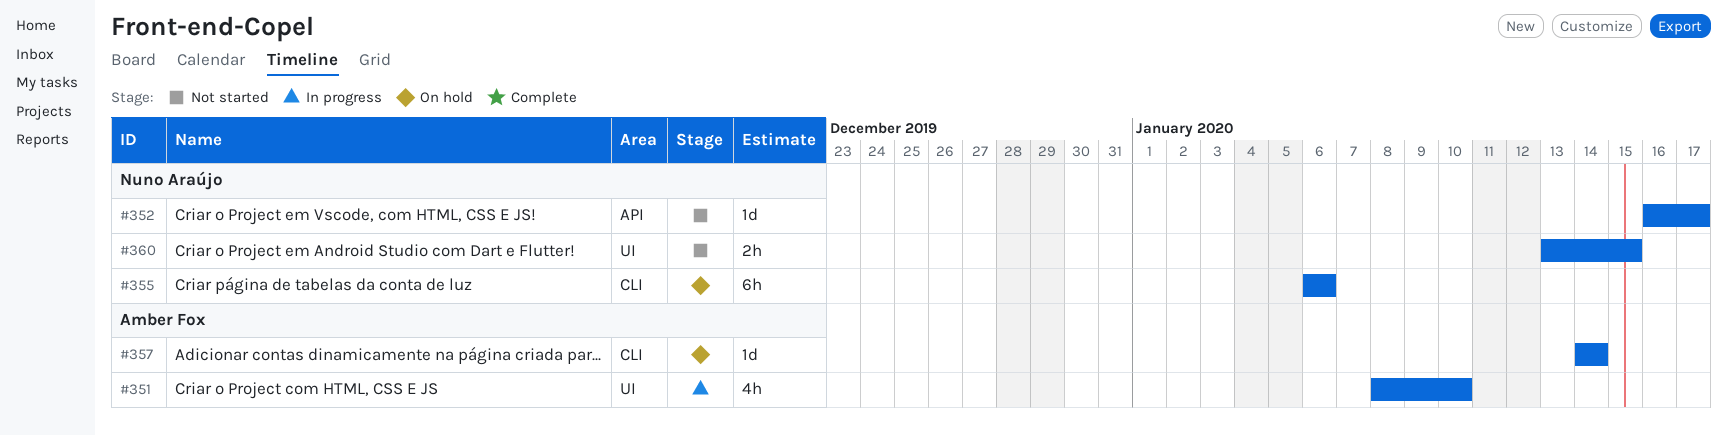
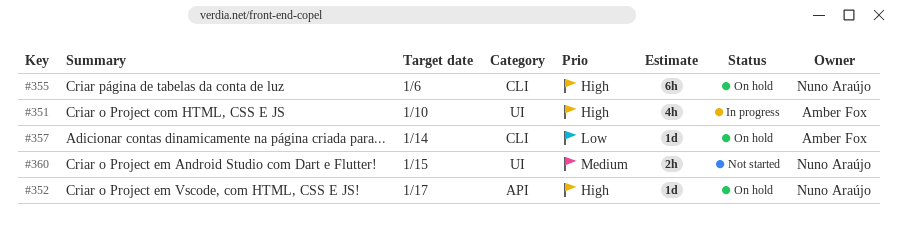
#352, status: Not started -> On hold

